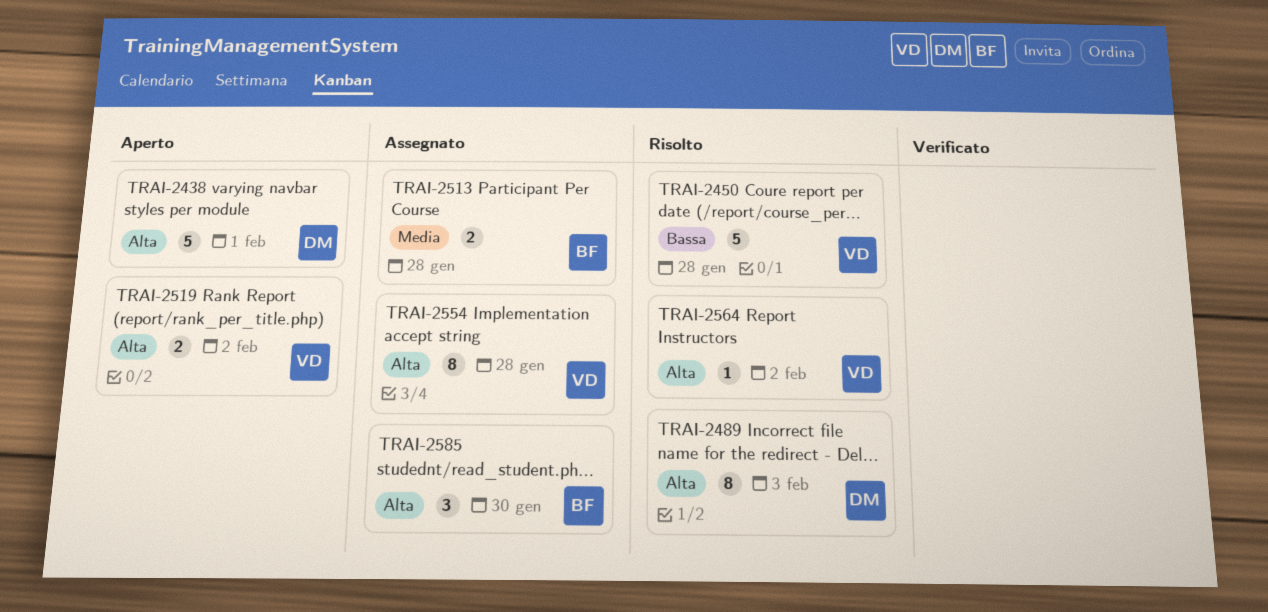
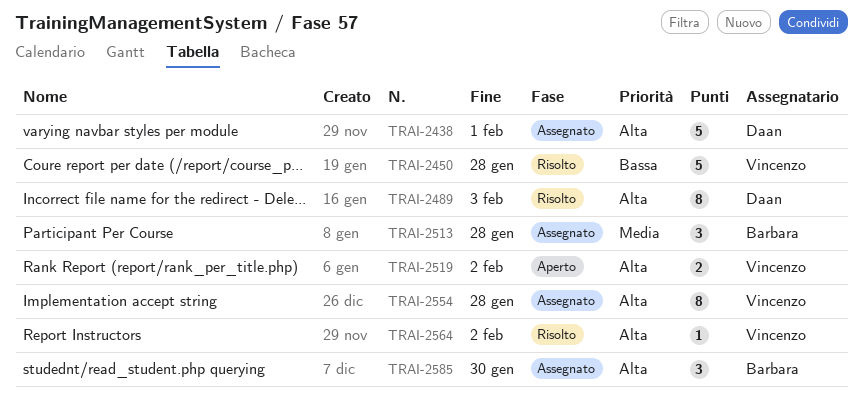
TRAI-2438, status: Aperto -> Assegnato
TRAI-2513, estimate: 2 -> 3

